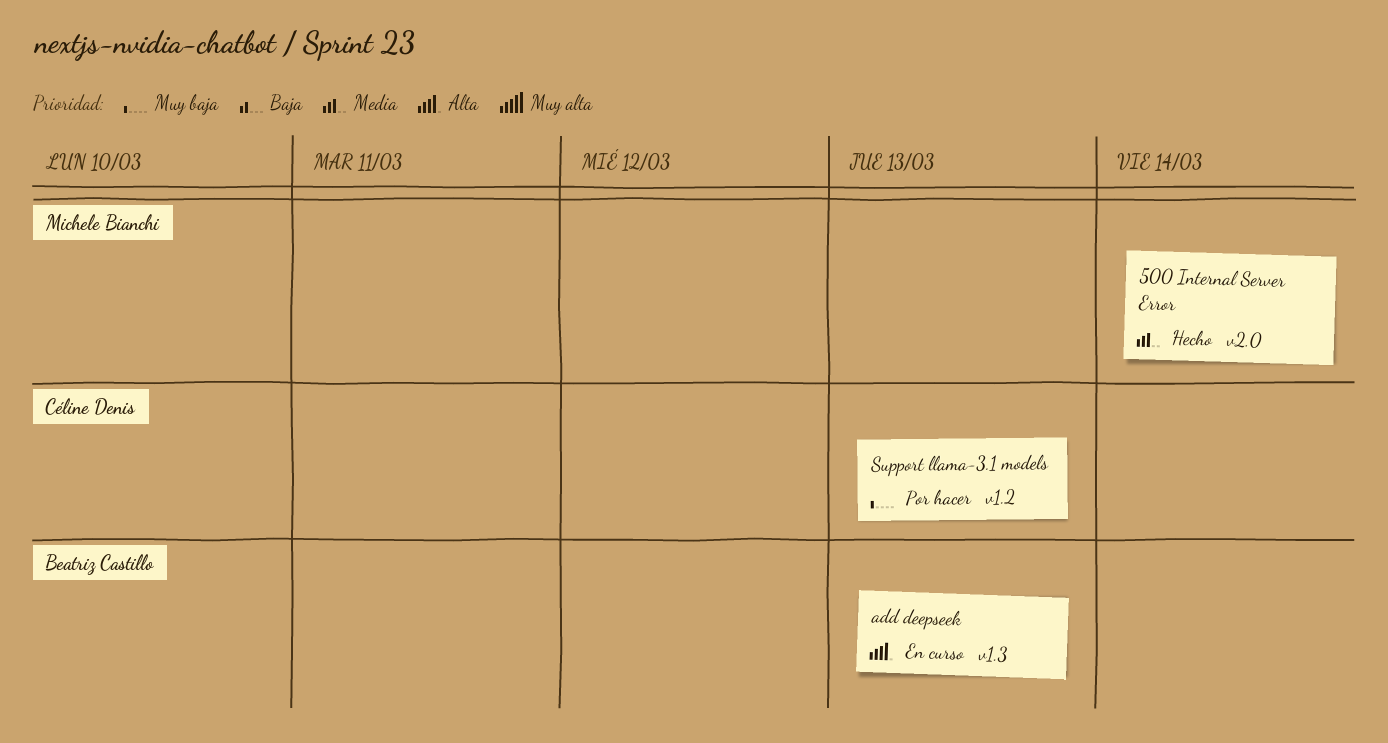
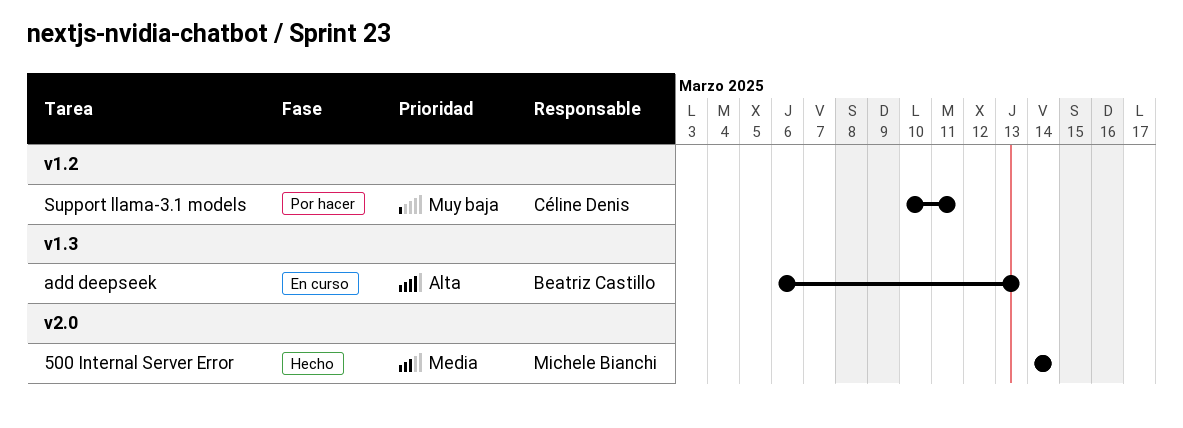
Support llama-3.1 models, due: Mar 13 -> Mar 11

